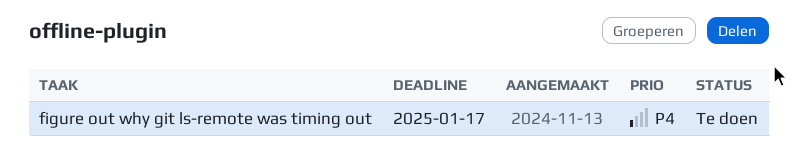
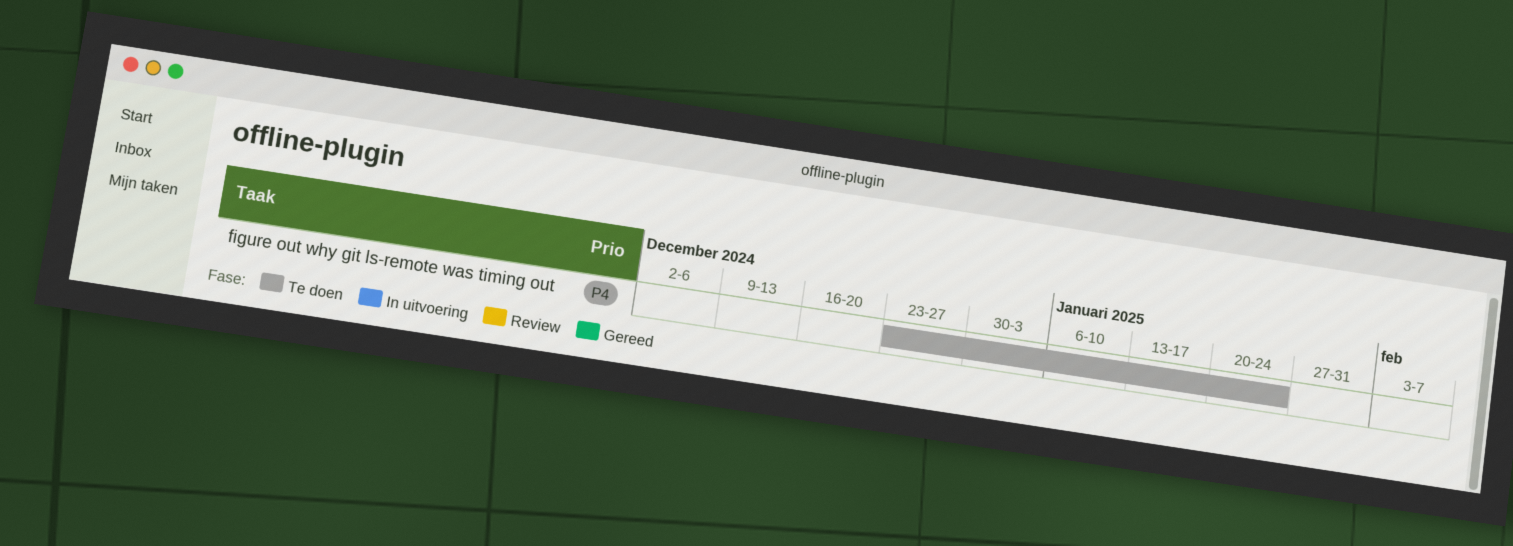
figure out why git ls-remote was timing out, due: Jan 17 -> Jan 24

